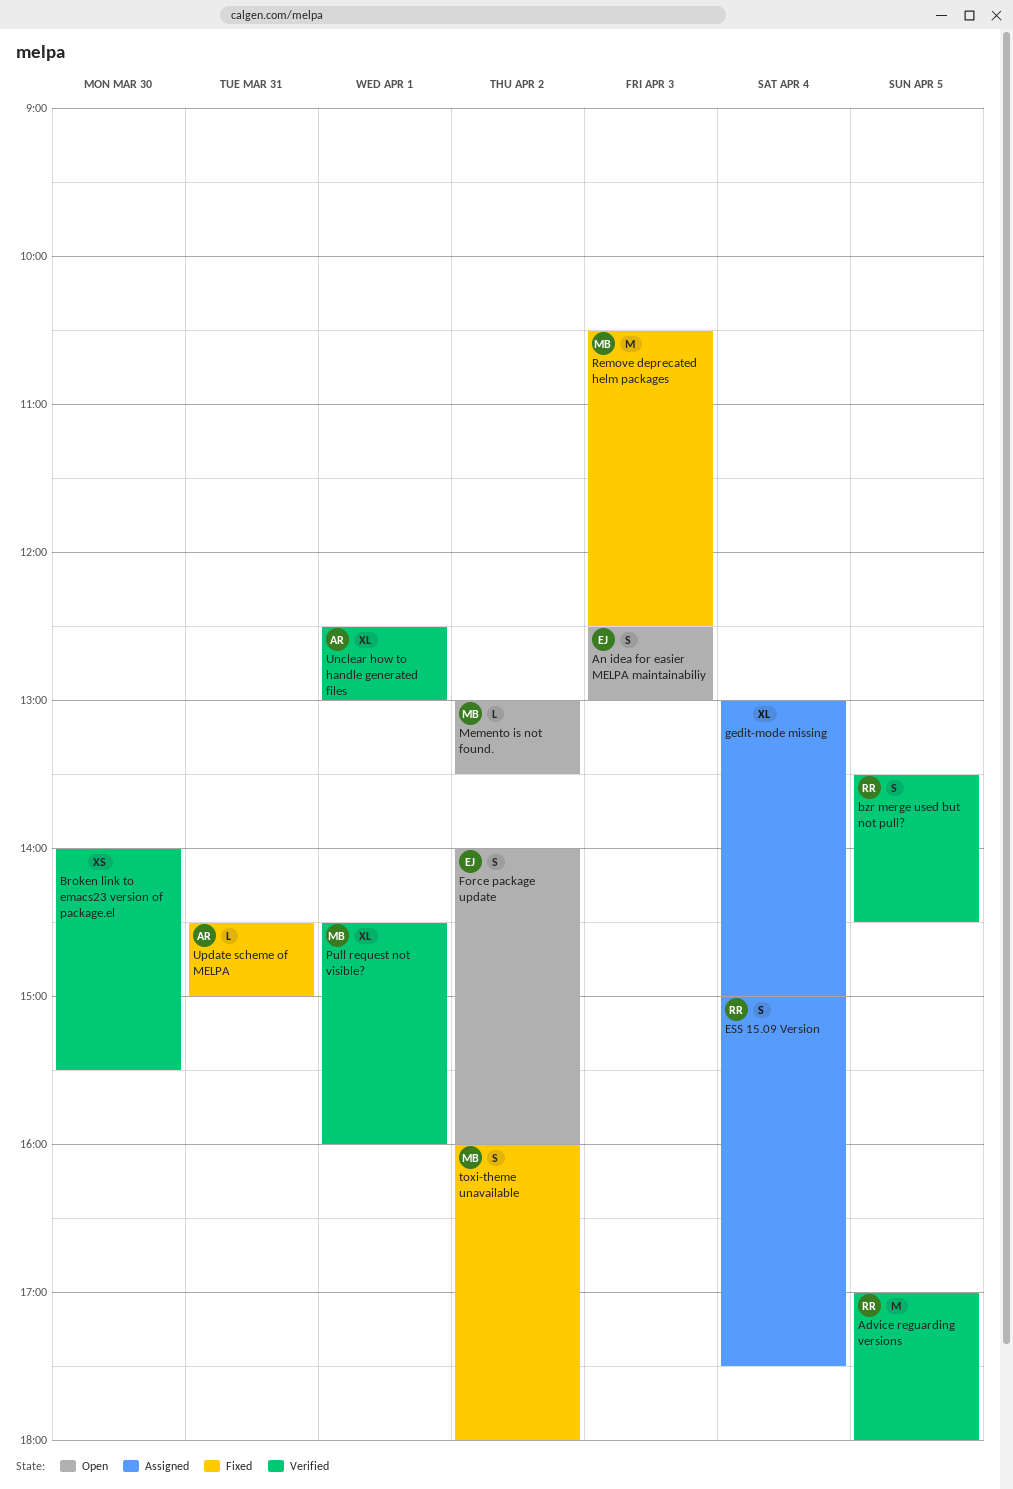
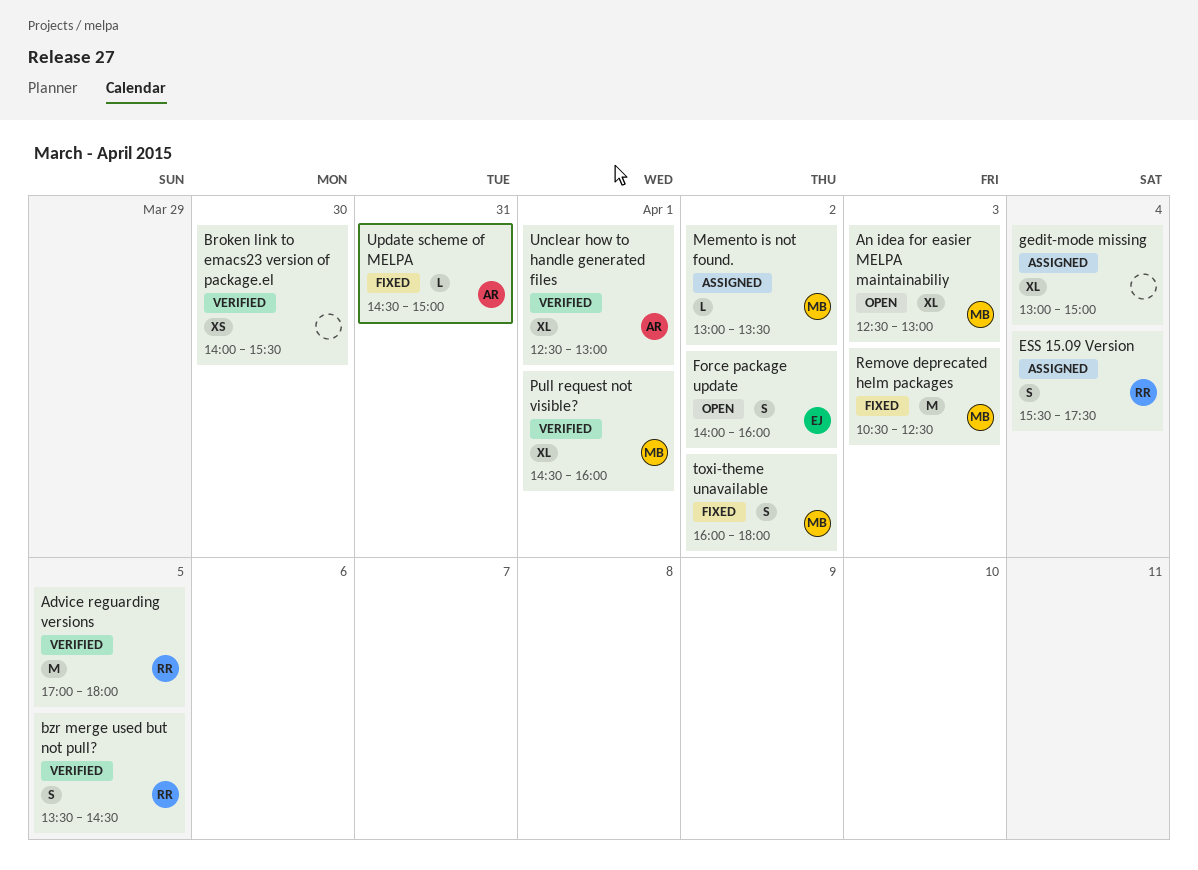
An idea for easier MELPA maintainabiliy, owner: EJ -> MB
An idea for easier MELPA maintainabiliy, estimate: S -> XL
ESS 15.09 Version, begins: 15:00 -> 15:30
Memento is not found., status: Open -> Assigned

